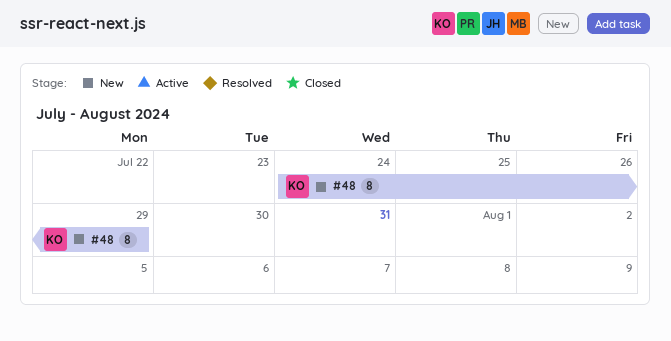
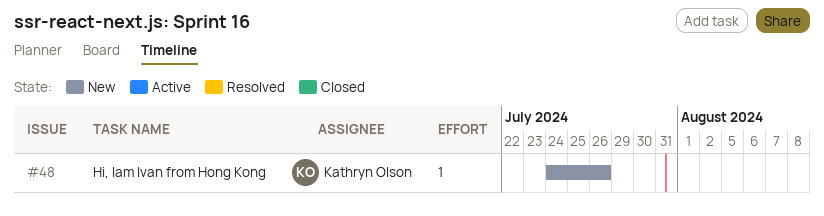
#48, estimate: 8 -> 1
#48, due: Jul 29 -> Jul 26

